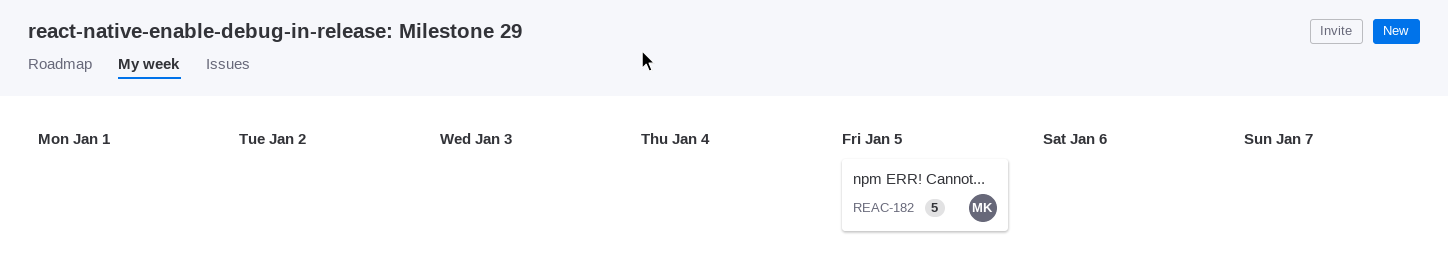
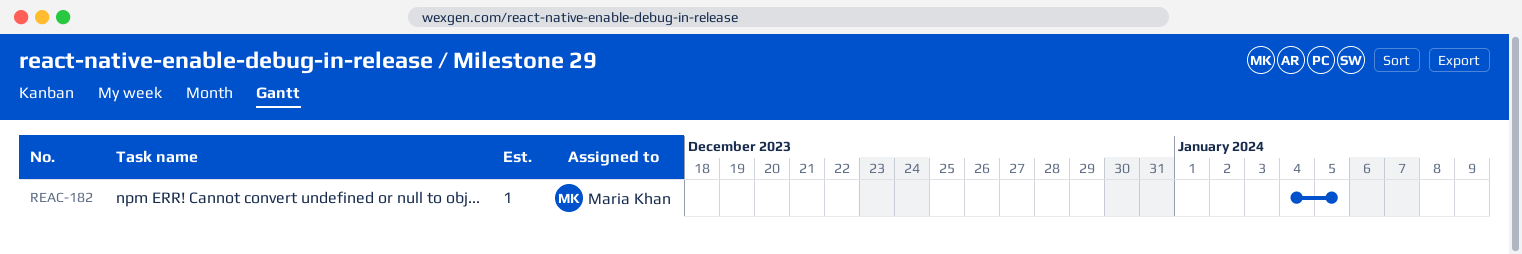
REAC-182, estimate: 5 -> 1

